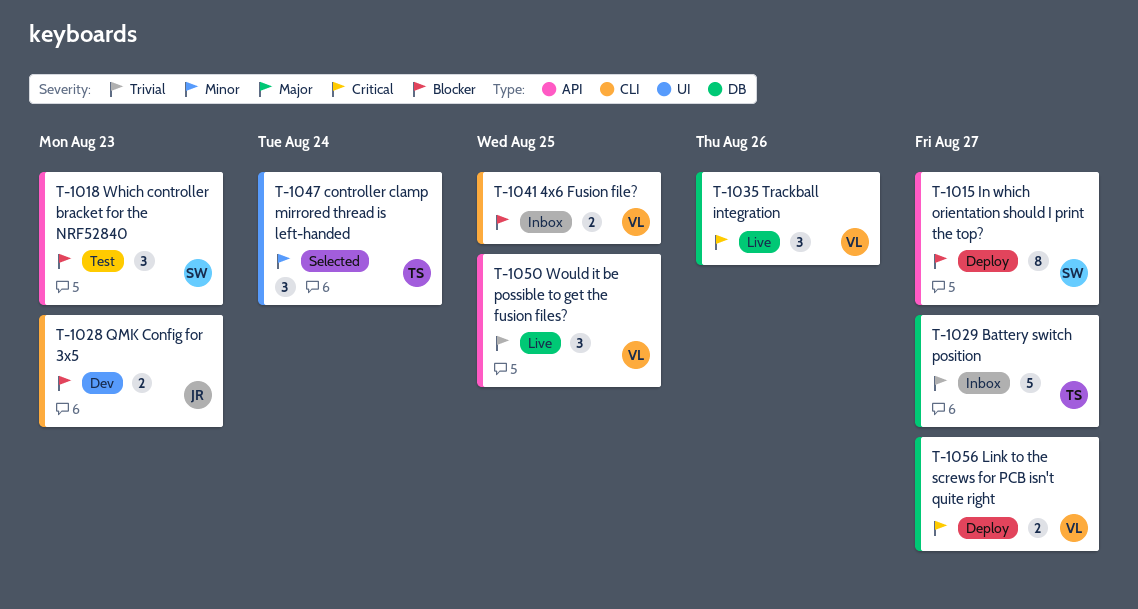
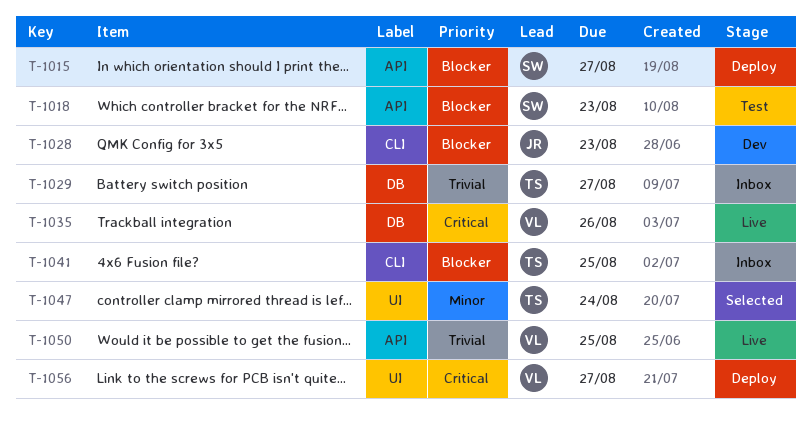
T-1041, owner: VL -> TS
T-1056, label: DB -> UI

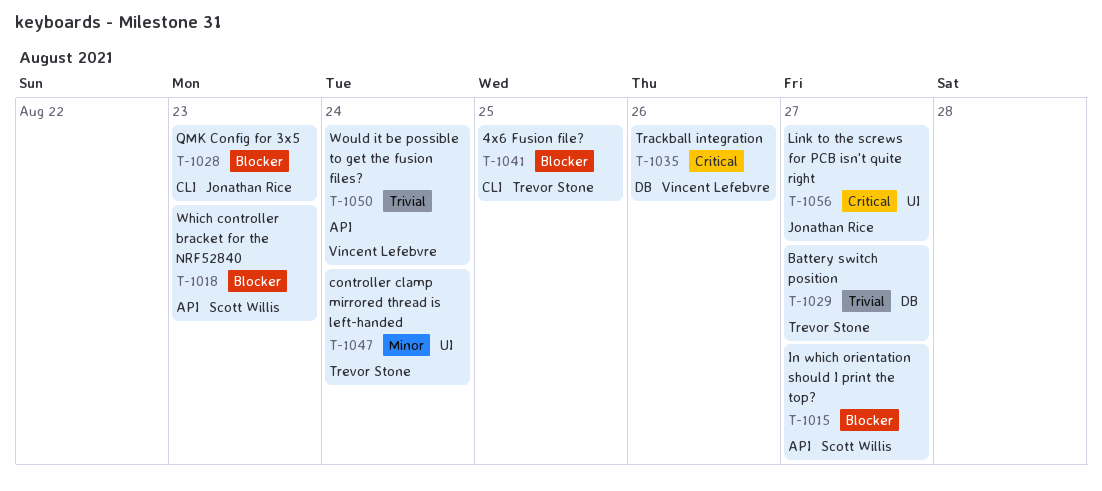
T-1050, due: Aug 25 -> Aug 24
T-1056, owner: Vincent Lefebvre -> Jonathan Rice

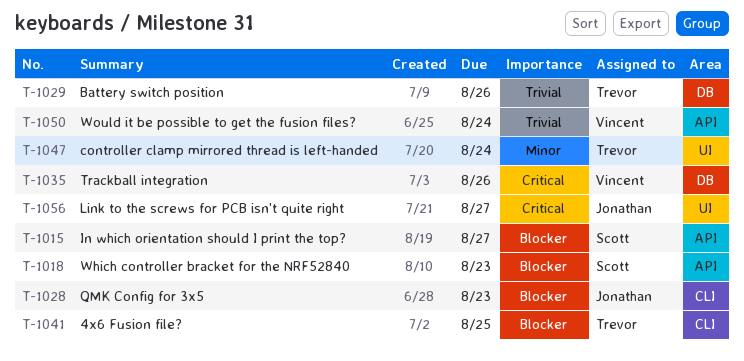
T-1029, due: Aug 27 -> Aug 26

